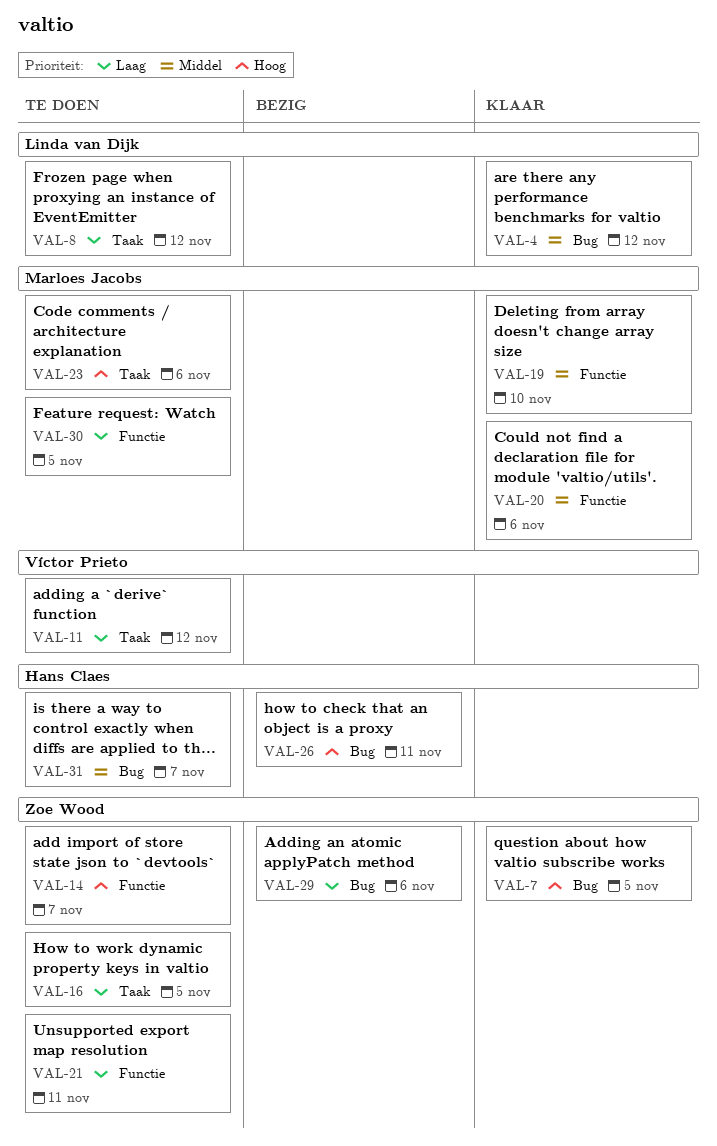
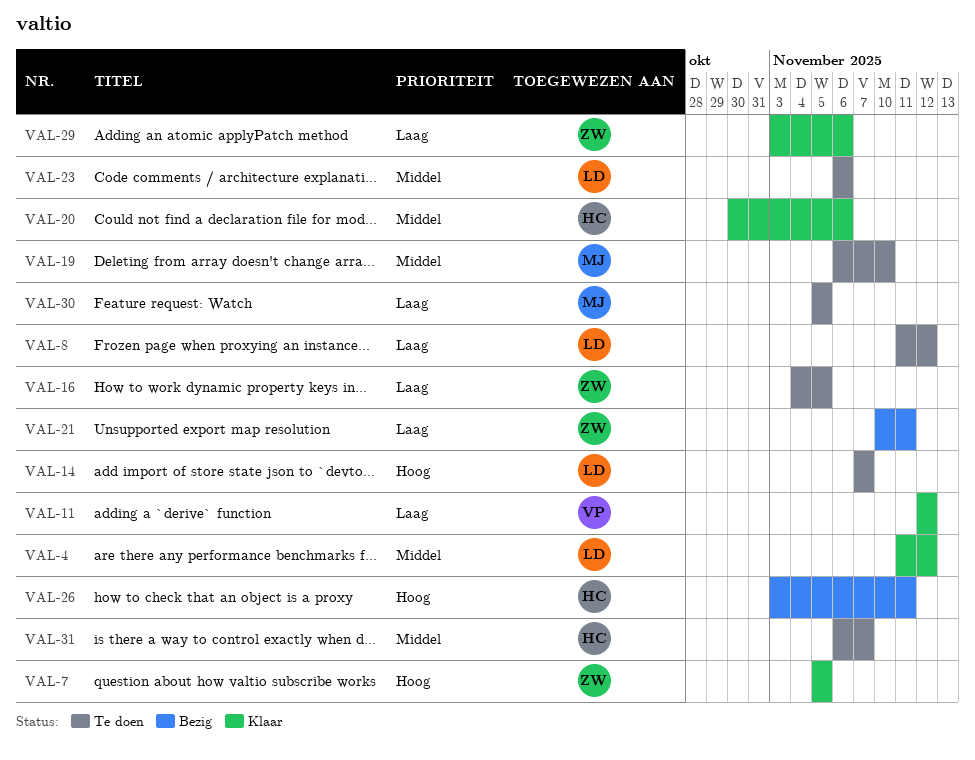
VAL-11, status: Te doen -> Klaar
VAL-14, owner: Zoe Wood -> Linda van Dijk
VAL-19, status: Klaar -> Te doen
VAL-20, owner: Marloes Jacobs -> Hans Claes
VAL-21, status: Te doen -> Bezig
VAL-23, owner: Marloes Jacobs -> Linda van Dijk
VAL-23, priority: Hoog -> Middel
VAL-29, status: Bezig -> Klaar

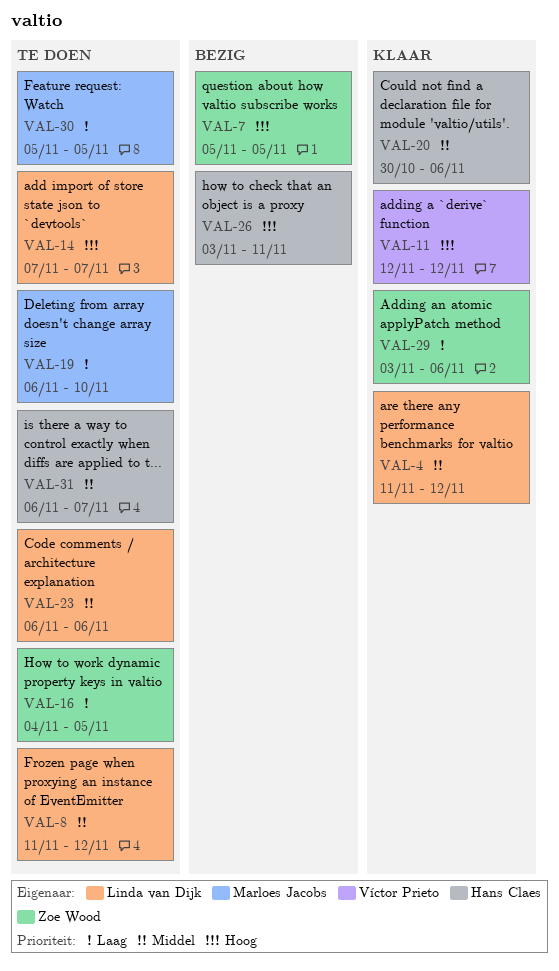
VAL-7, status: Klaar -> Bezig
VAL-8, priority: Laag -> Middel
VAL-11, priority: Laag -> Hoog
VAL-19, priority: Middel -> Laag
VAL-21: present -> none

